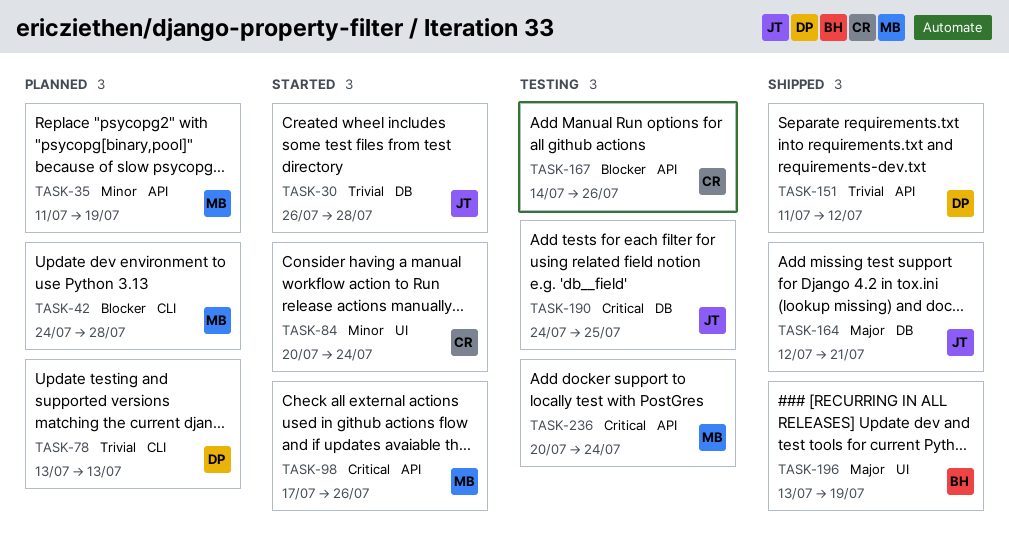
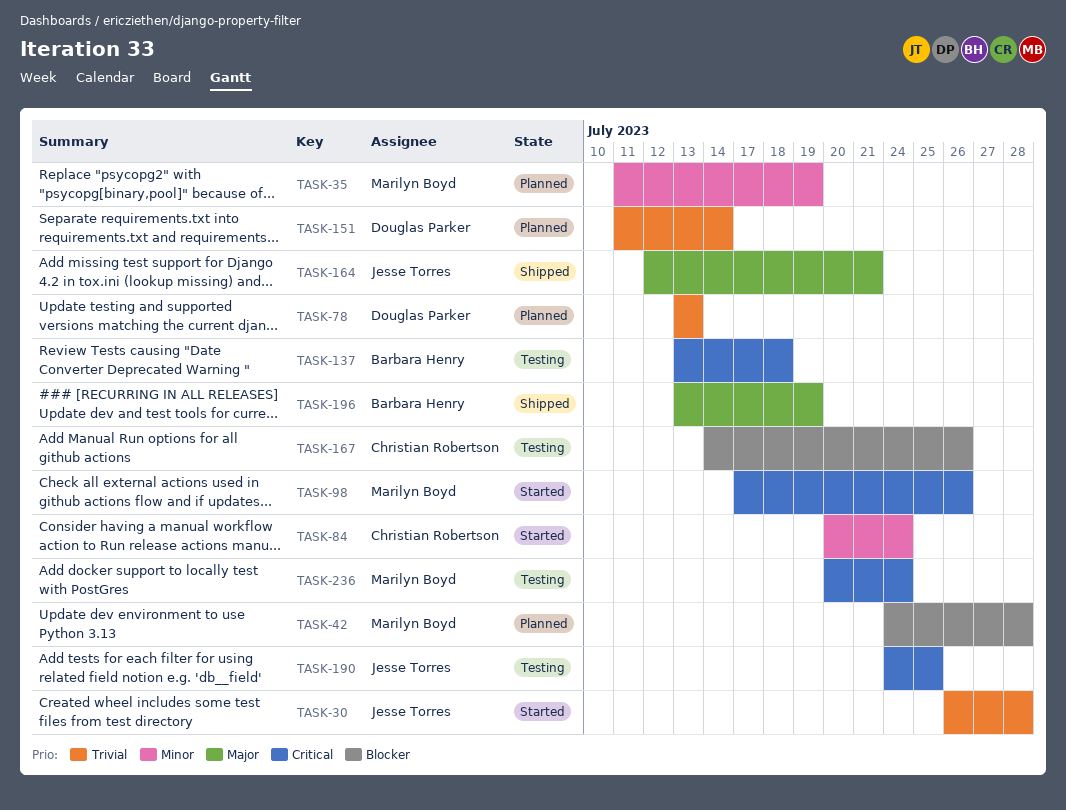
TASK-137: none -> present
TASK-151, status: Shipped -> Planned
TASK-151, due: Jul 12 -> Jul 14

